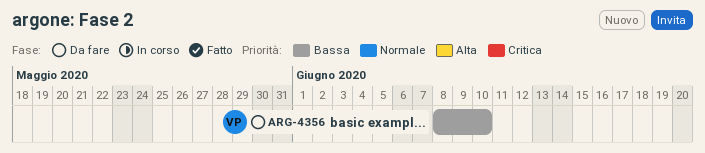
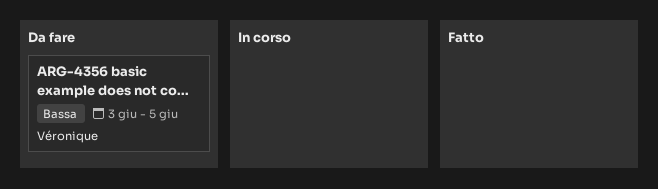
ARG-4356, start: Jun 8 -> Jun 3
ARG-4356, due: Jun 10 -> Jun 5

